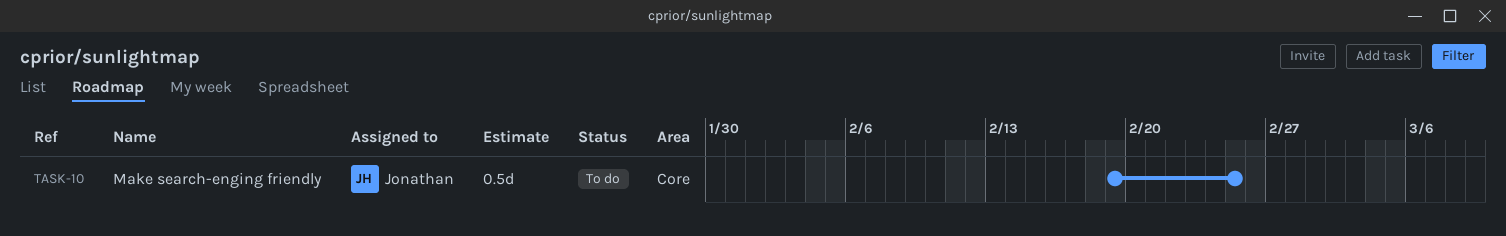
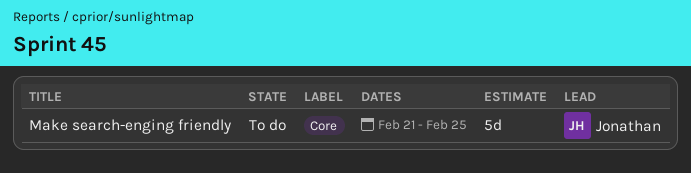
Make search-enging friendly, estimate: 0.5d -> 5d
Make search-enging friendly, start: Feb 19 -> Feb 21

